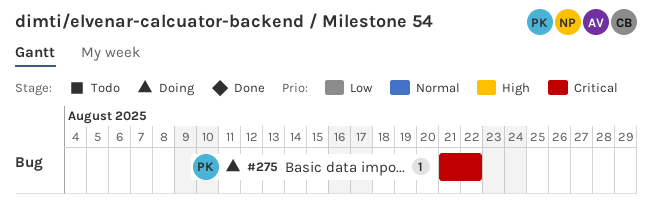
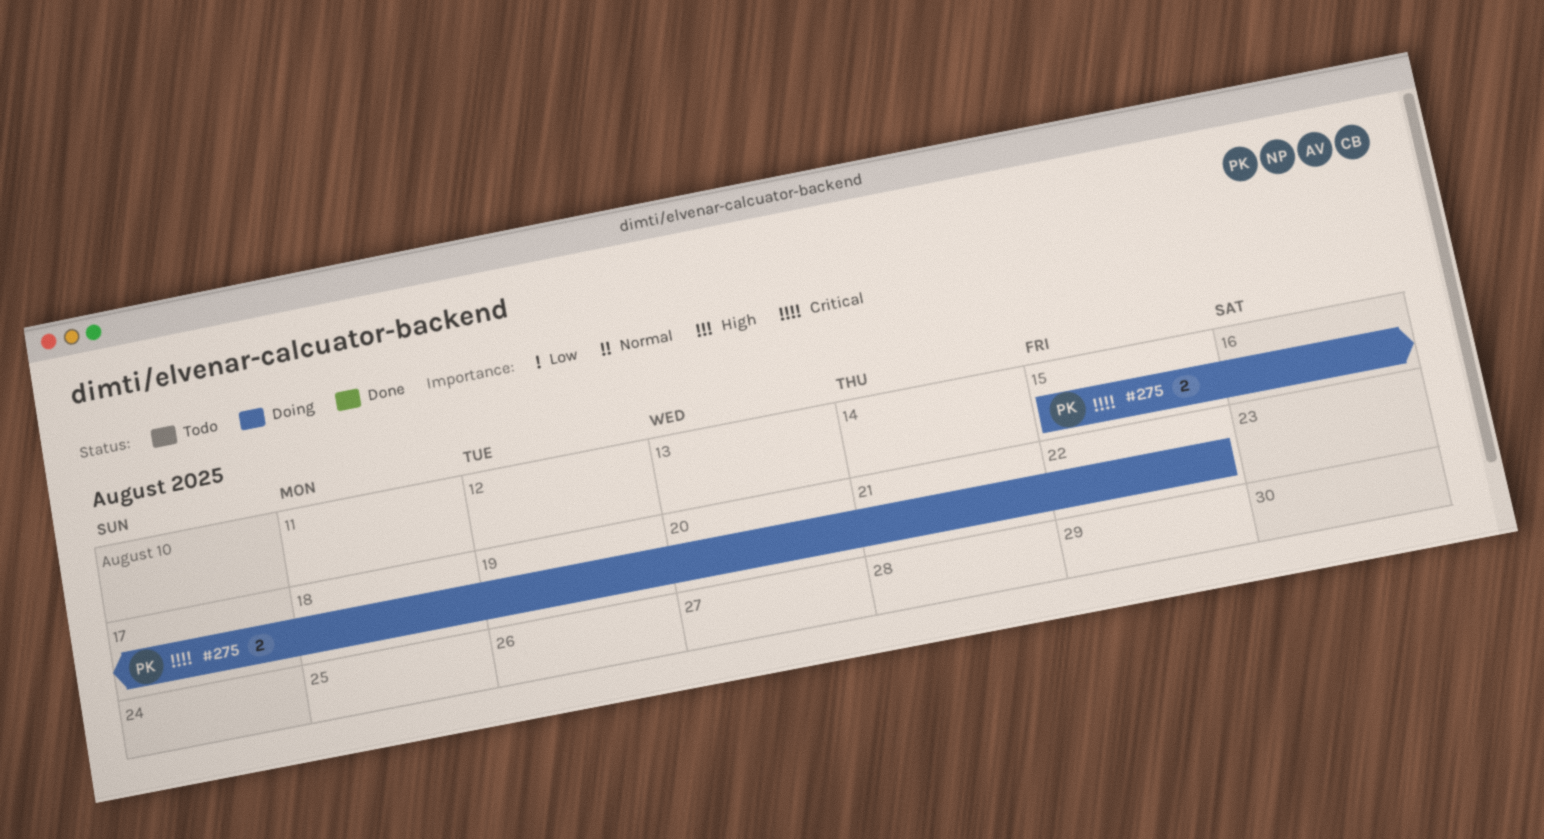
#275, estimate: 1 -> 2
#275, start: Aug 21 -> Aug 15

